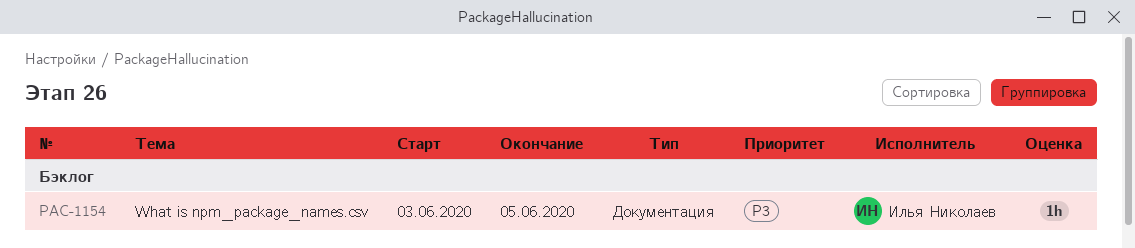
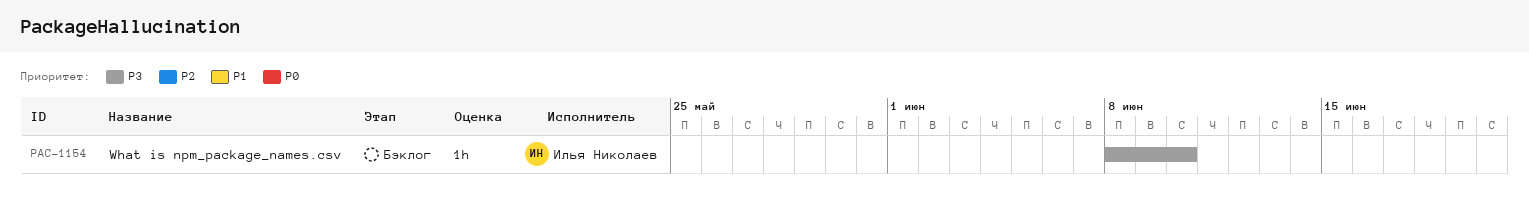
PAC-1154, start: Jun 3 -> Jun 8
PAC-1154, due: Jun 5 -> Jun 10

